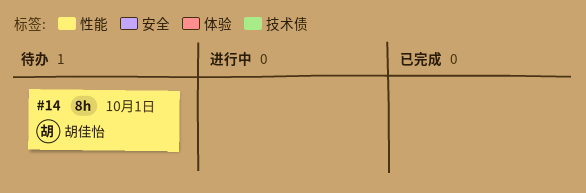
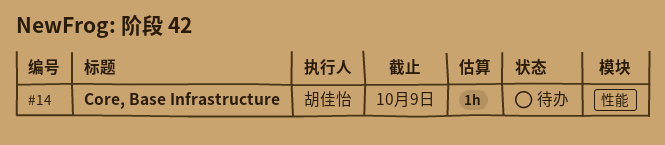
#14, estimate: 8h -> 1h
#14, due: Oct 1 -> Oct 9

